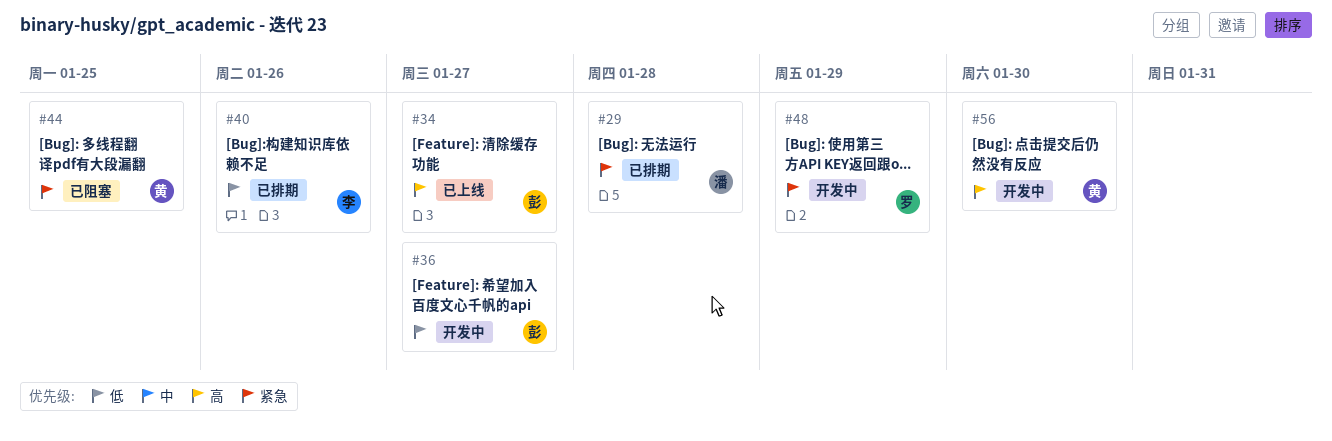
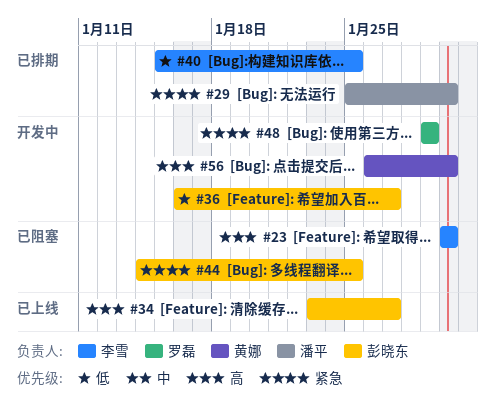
#23: none -> present
#29, due: Jan 28 -> Jan 30
#40, due: Jan 26 -> Jan 25
#44, owner: 黄娜 -> 彭晓东

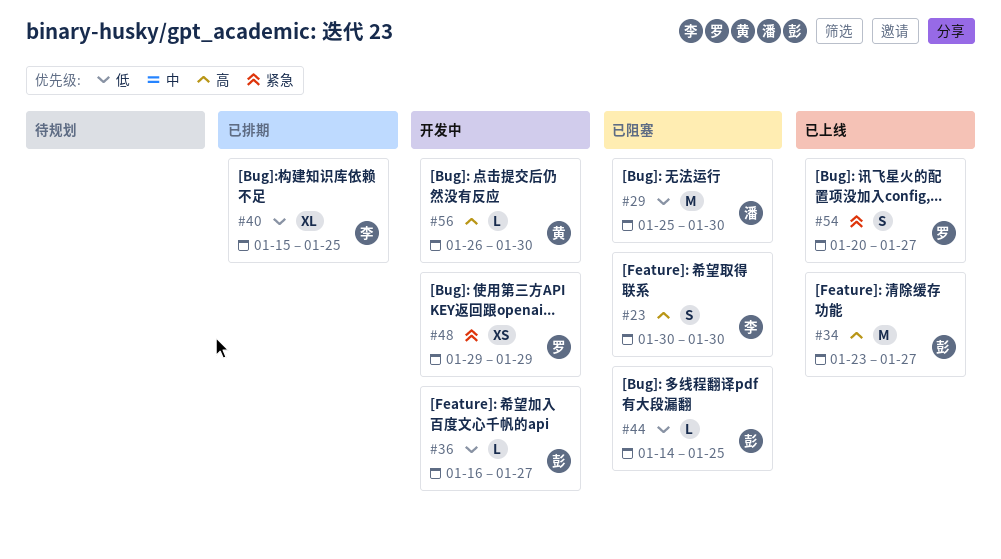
#29, status: 已排期 -> 已阻塞
#29, priority: 紧急 -> 低
#44, priority: 紧急 -> 低
#54: none -> present

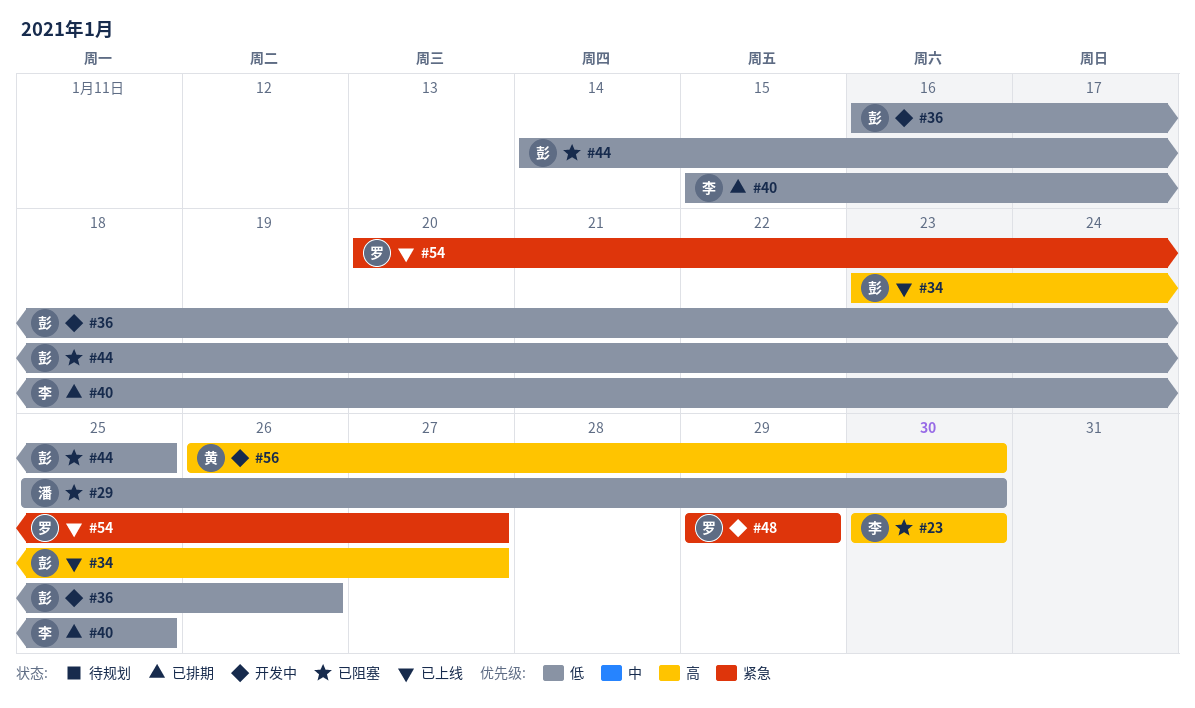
#36, due: Jan 27 -> Jan 26

